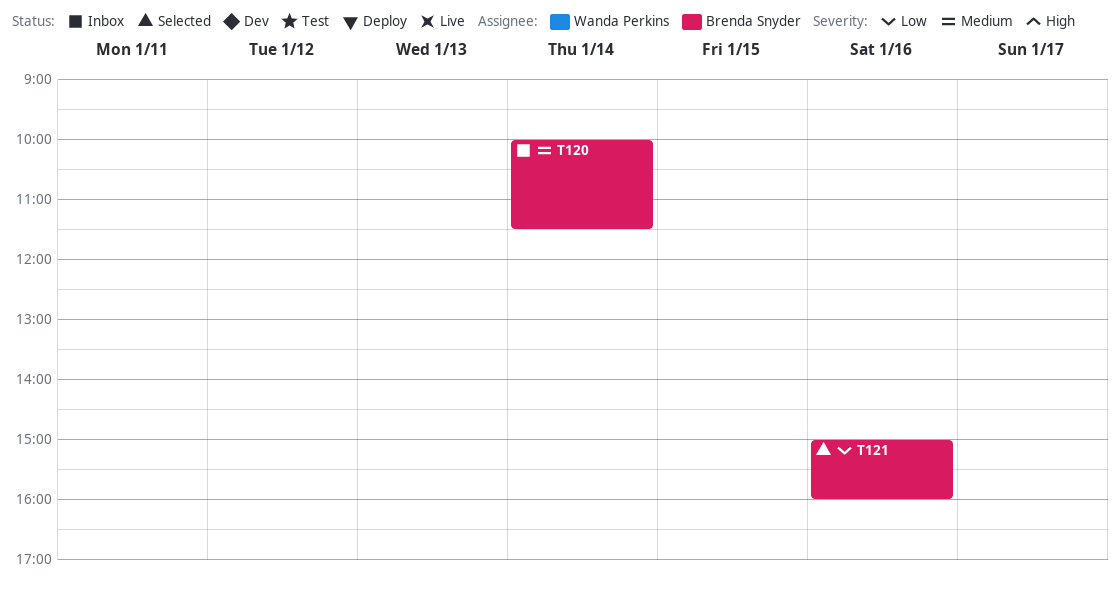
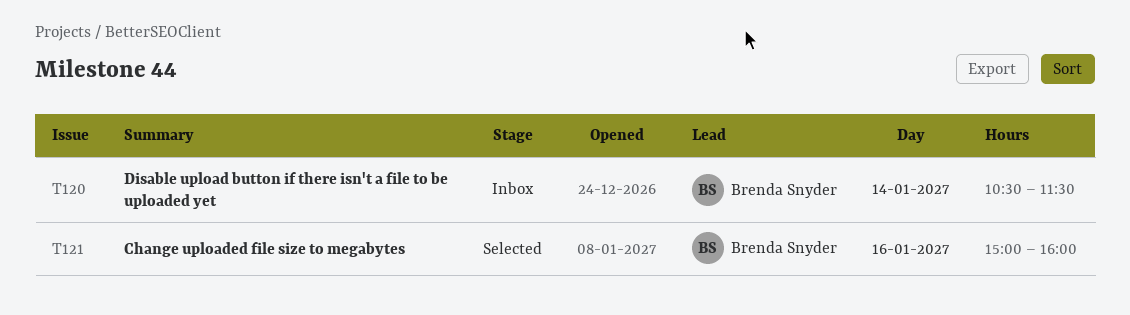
T120, begins: 10:00 -> 10:30

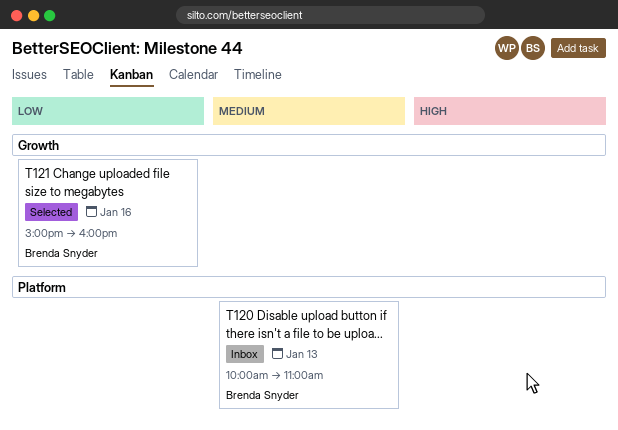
T120, day: Jan 14 -> Jan 13
T120, begins: 10:30 -> 10:00
T120, ends: 11:30 -> 11:00

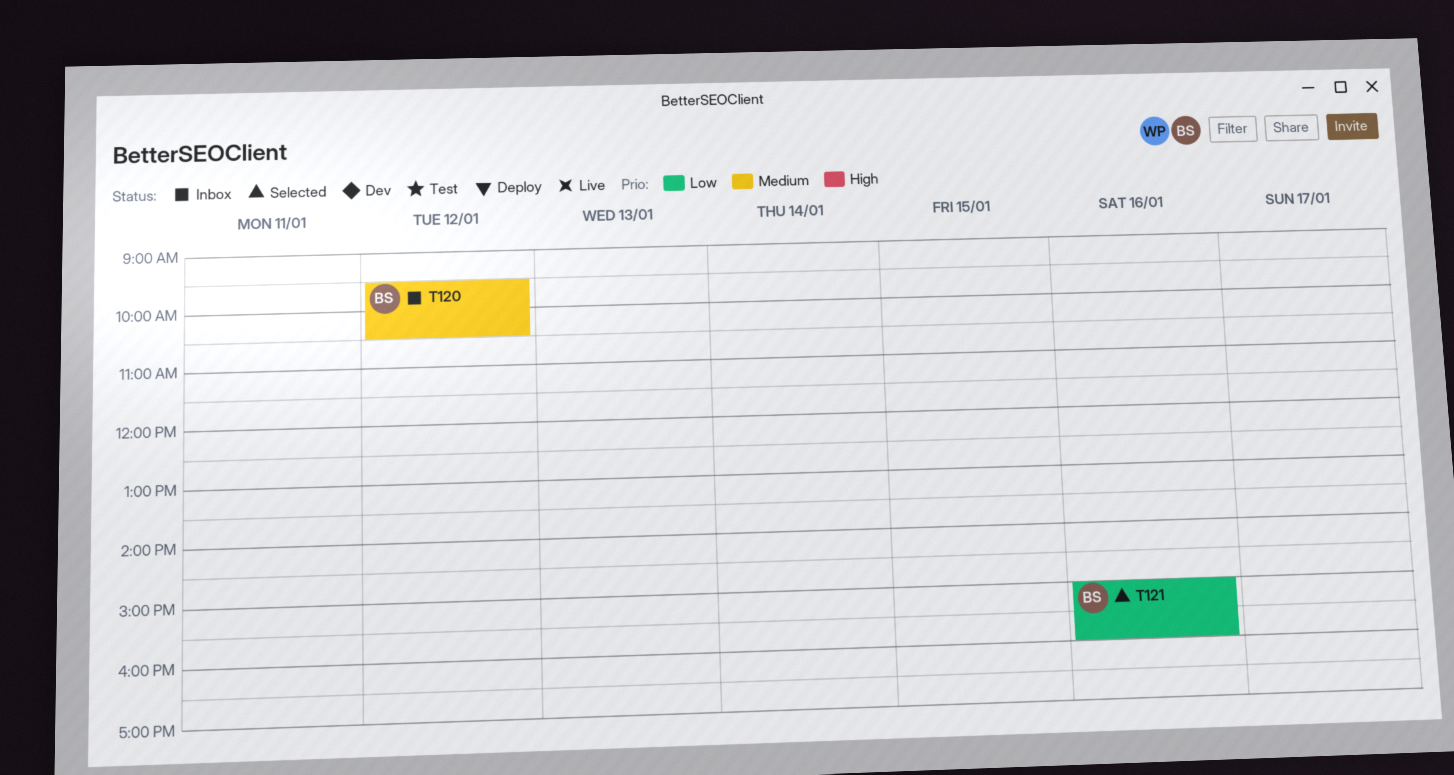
T120, day: Jan 13 -> Jan 12
T120, begins: 10:00 -> 09:30
T120, ends: 11:00 -> 10:30

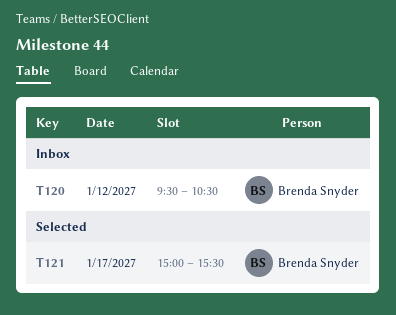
T121, day: Jan 16 -> Jan 17
T121, ends: 16:00 -> 15:30

